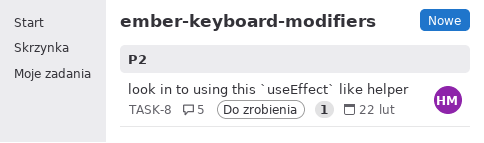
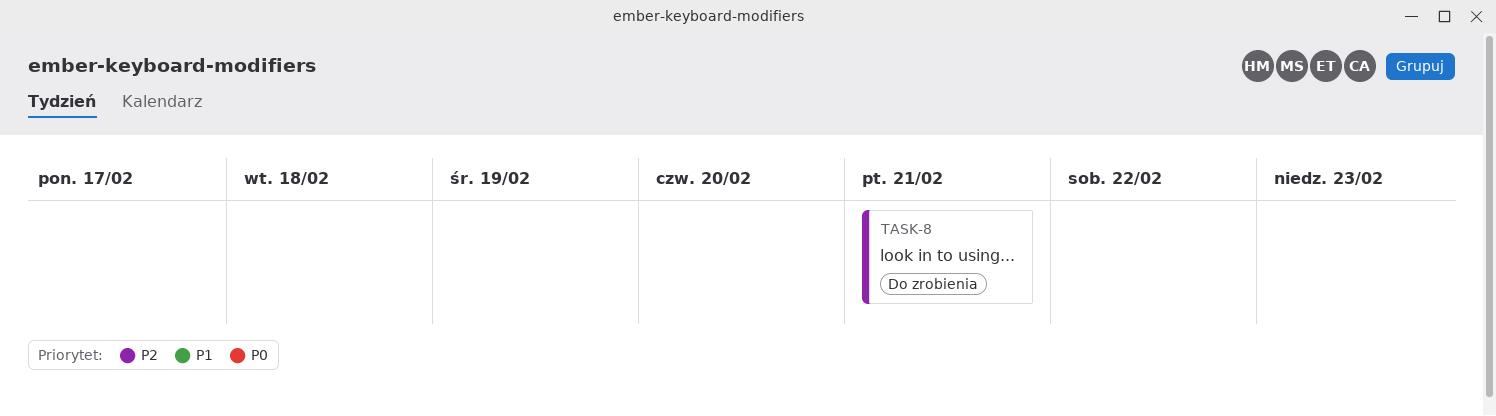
TASK-8, due: Feb 22 -> Feb 21

